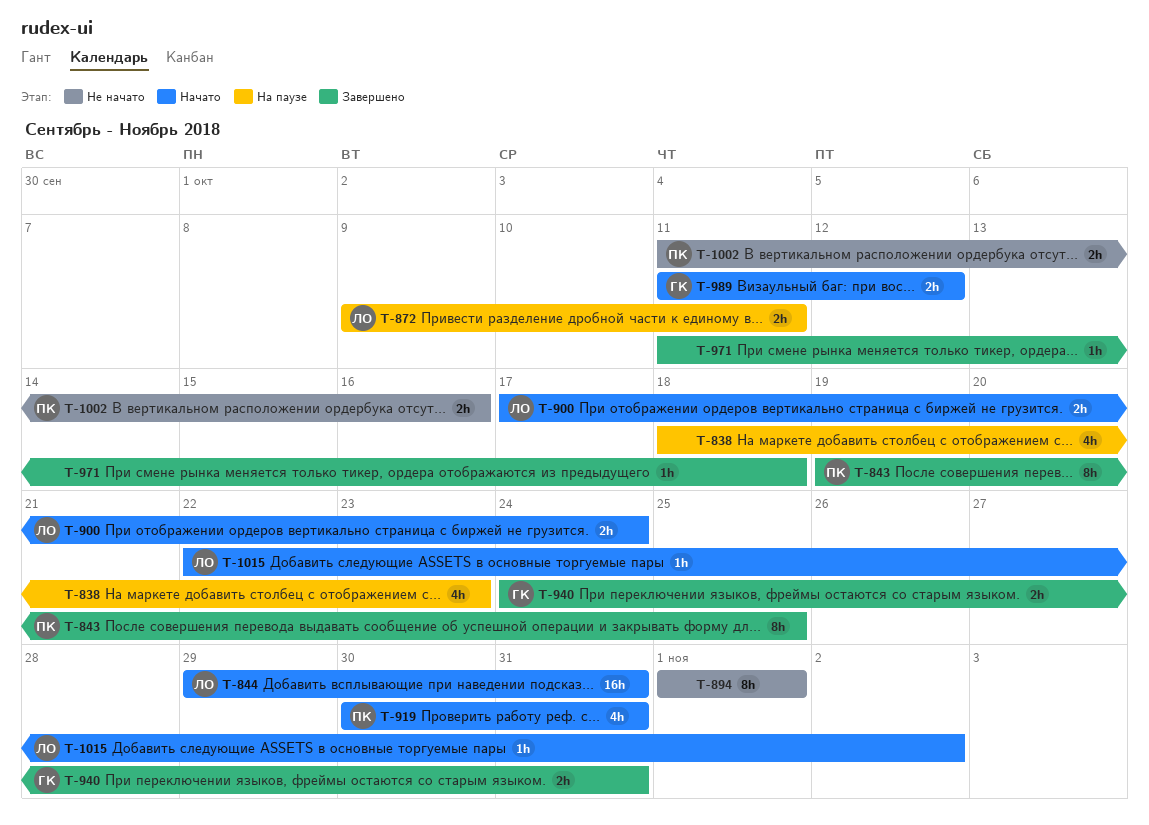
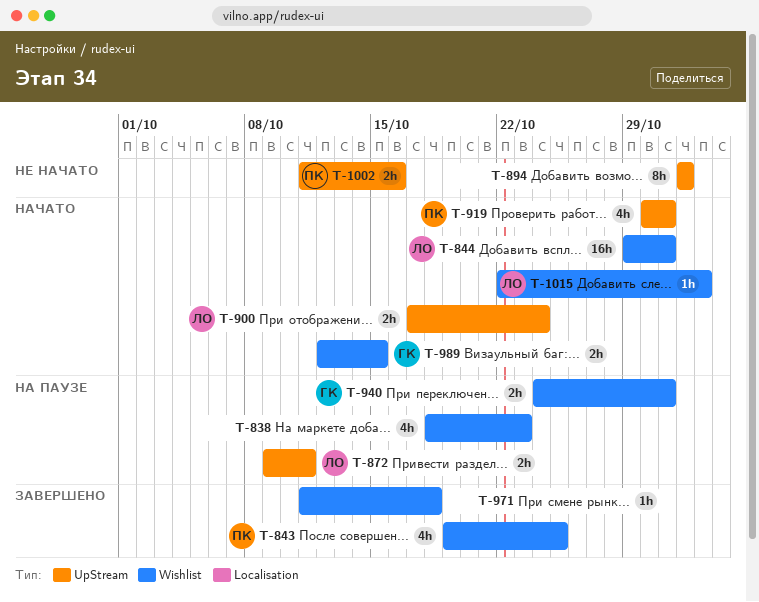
T-843, estimate: 8h -> 4h
T-940, status: Завершено -> На паузе
T-989, start: Oct 11 -> Oct 12
T-989, due: Oct 12 -> Oct 15

